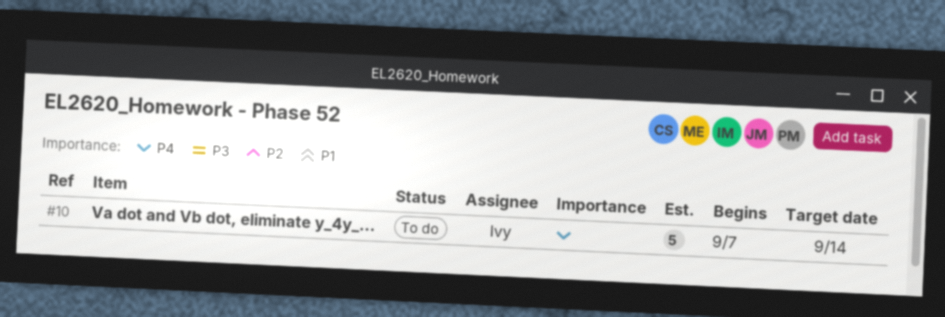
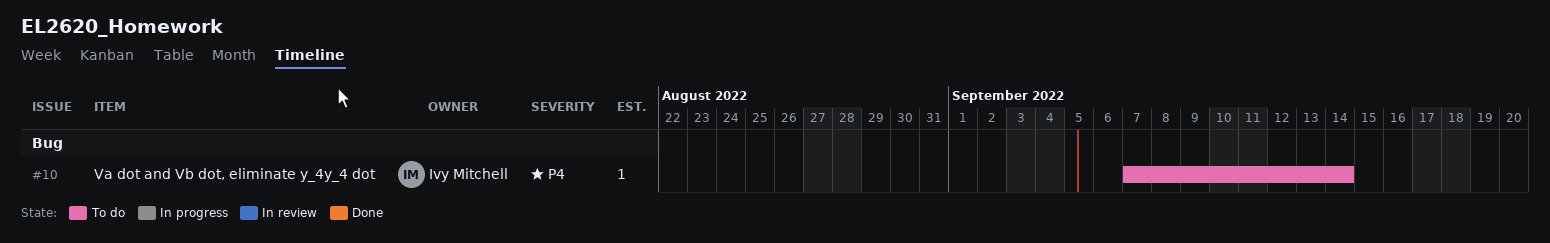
#10, estimate: 5 -> 1

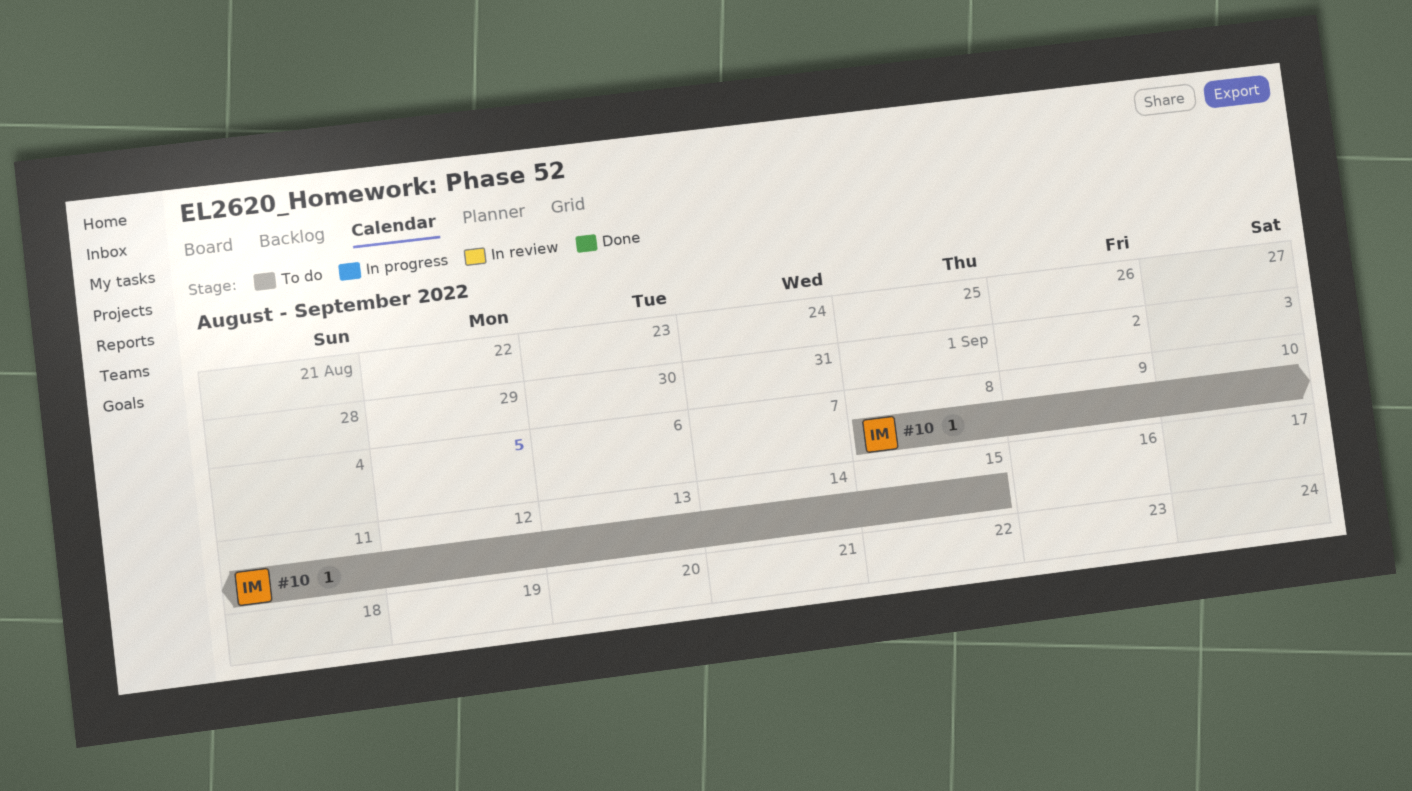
#10, start: Sep 7 -> Sep 8
#10, due: Sep 14 -> Sep 15

